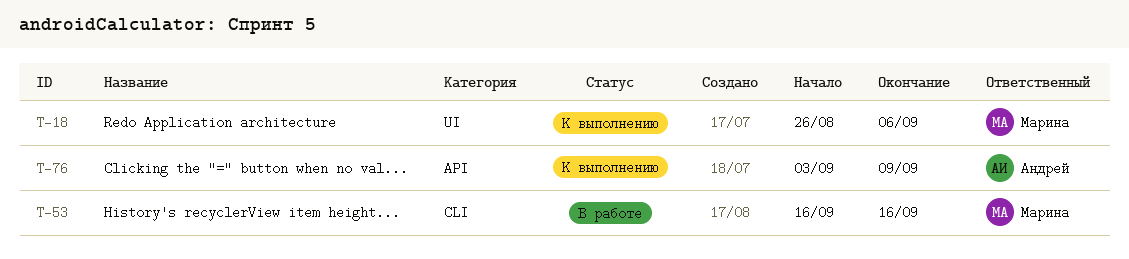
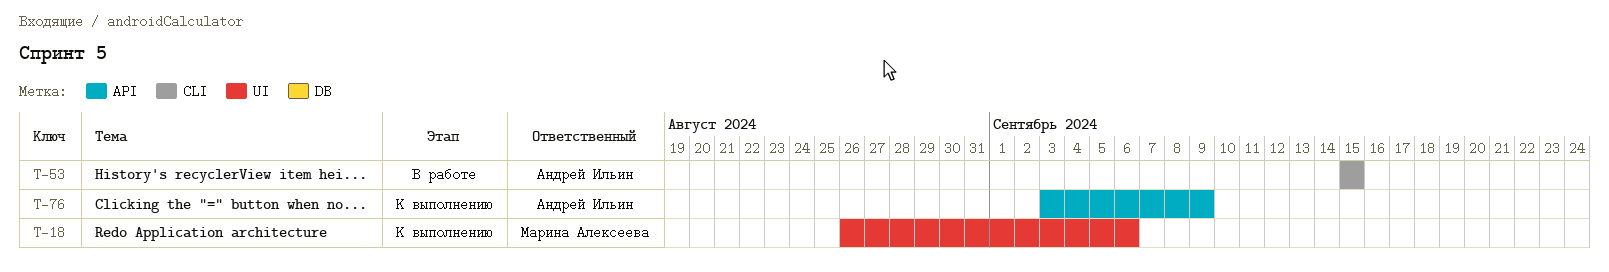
T-53, owner: Марина Алексеева -> Андрей Ильин
T-53, start: Sep 16 -> Sep 15
T-53, due: Sep 16 -> Sep 15

